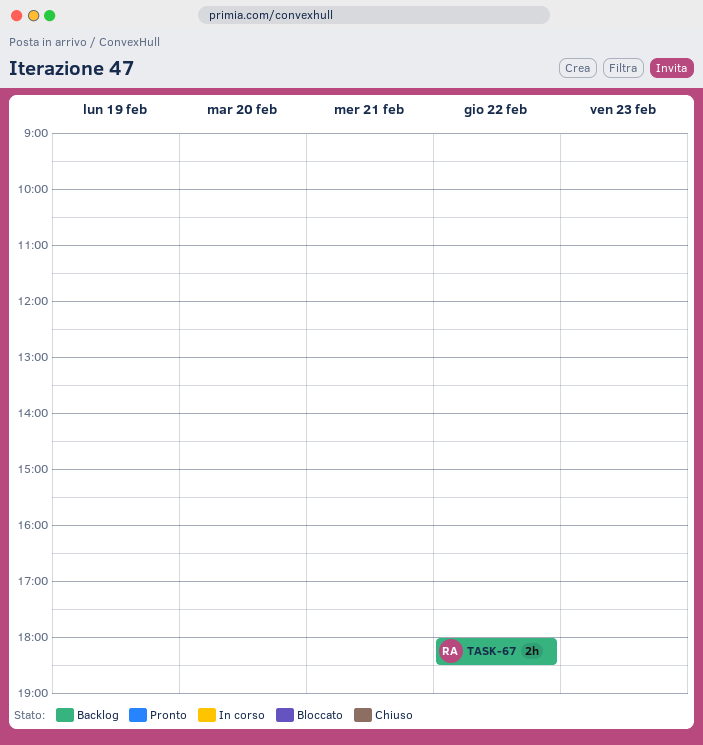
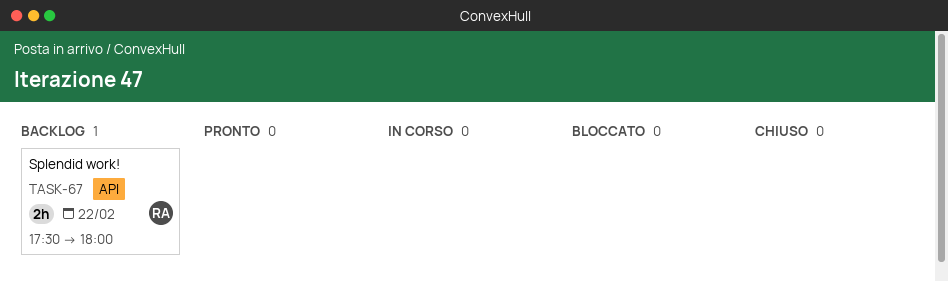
TASK-67, begins: 18:00 -> 17:30
TASK-67, ends: 18:30 -> 18:00

